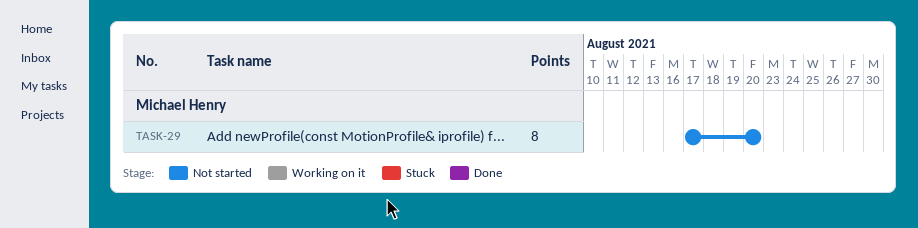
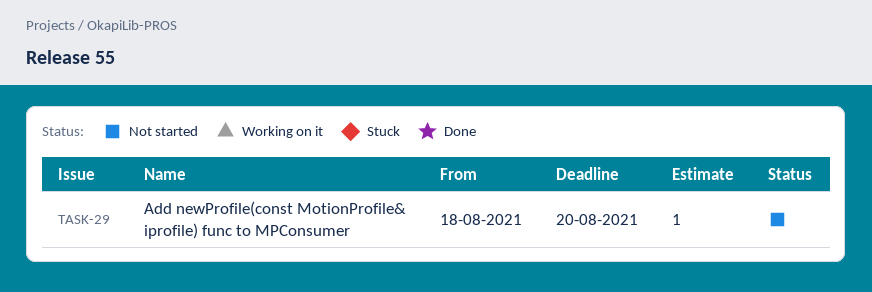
TASK-29, estimate: 8 -> 1
TASK-29, start: Aug 17 -> Aug 18

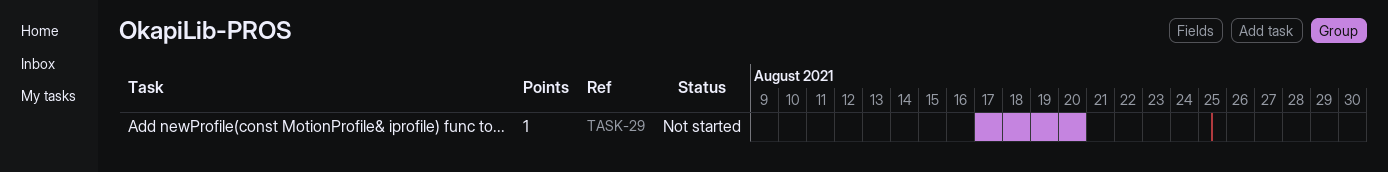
TASK-29, start: Aug 18 -> Aug 17

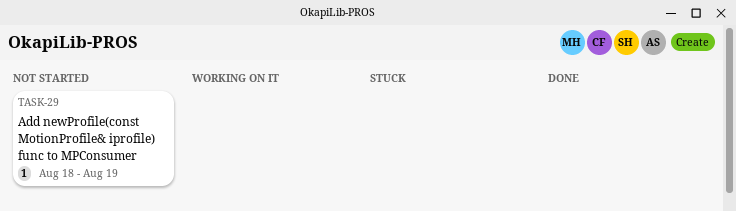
TASK-29, start: Aug 17 -> Aug 18
TASK-29, due: Aug 20 -> Aug 19

